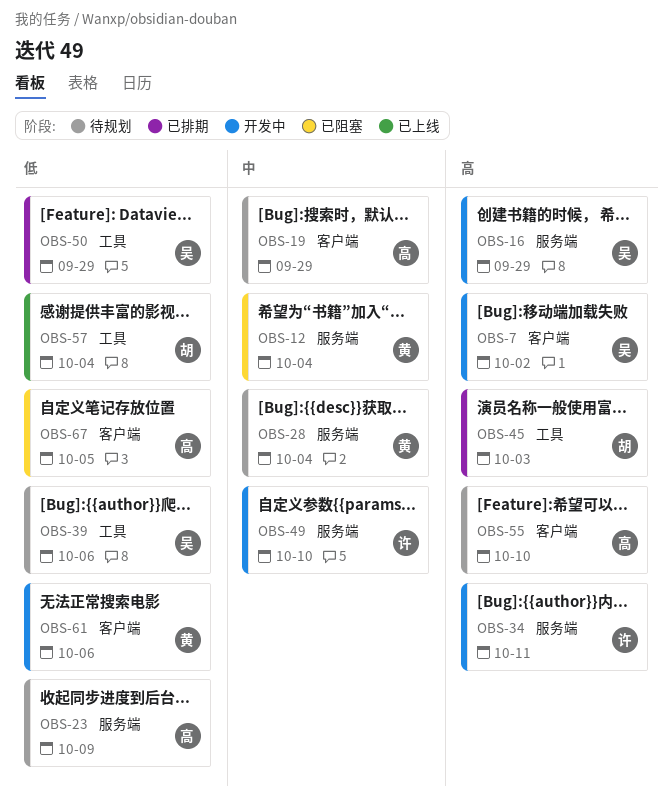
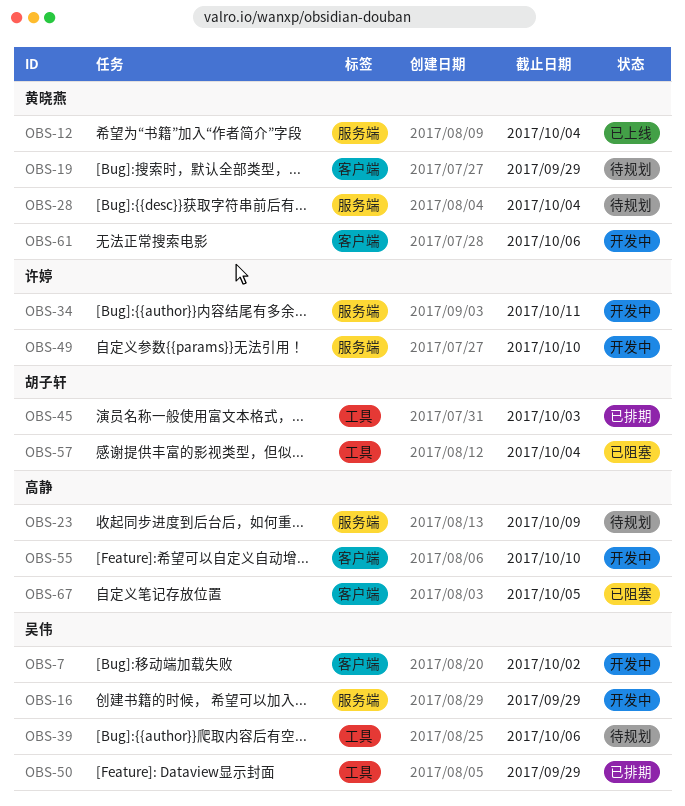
OBS-12, status: 已阻塞 -> 已上线
OBS-19, owner: 高静 -> 黄晓燕
OBS-55, status: 待规划 -> 开发中
OBS-57, status: 已上线 -> 已阻塞

